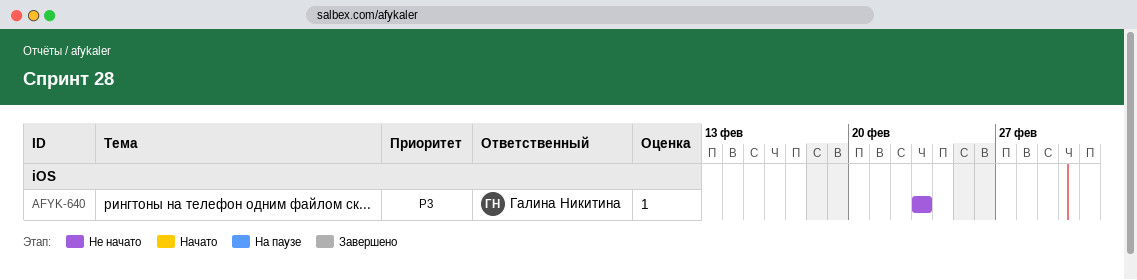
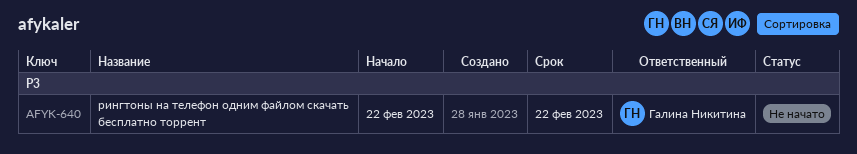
AFYK-640, start: Feb 23 -> Feb 22
AFYK-640, due: Feb 23 -> Feb 22

